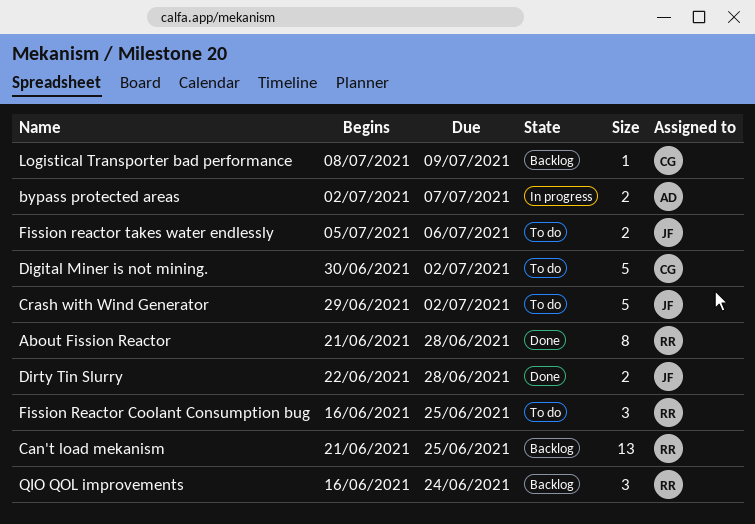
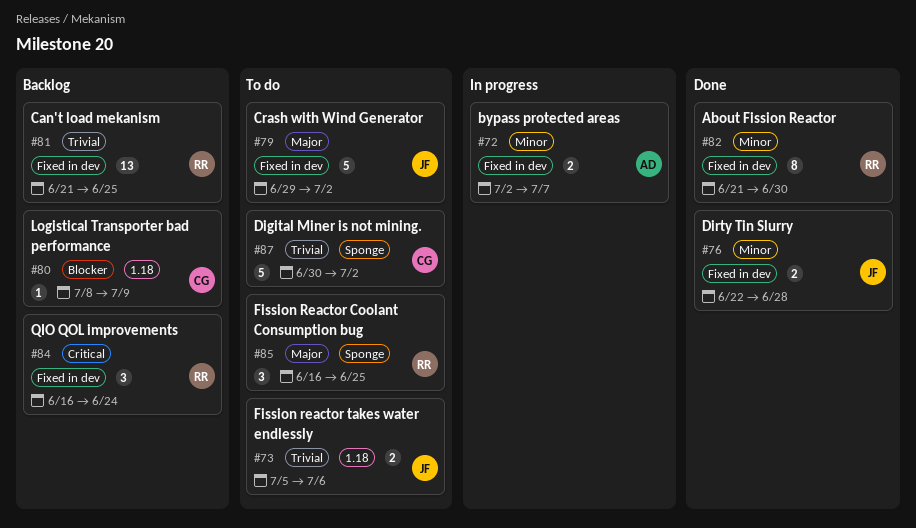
About Fission Reactor, due: Jun 28 -> Jun 30

